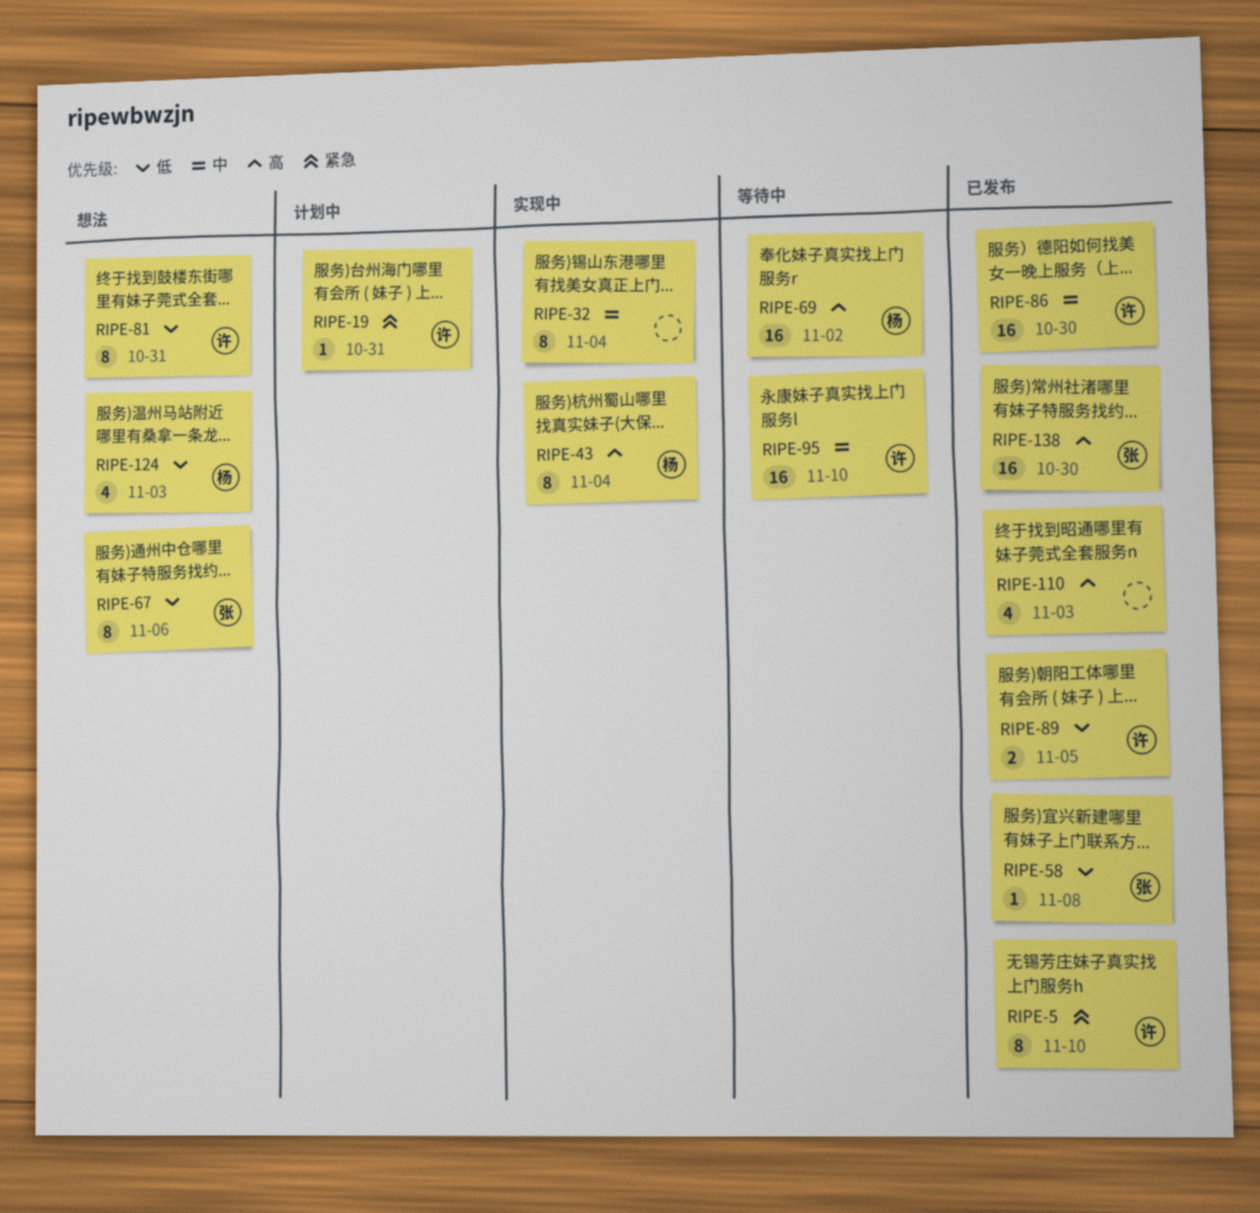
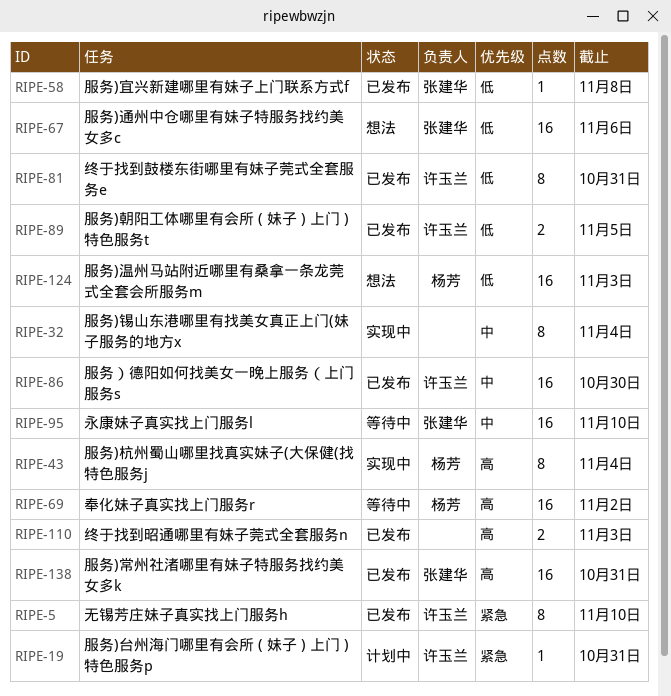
RIPE-67, estimate: 8 -> 16
RIPE-81, status: 想法 -> 已发布
RIPE-95, owner: 许玉兰 -> 张建华
RIPE-110, estimate: 4 -> 2
RIPE-124, estimate: 4 -> 16
RIPE-138, due: Oct 30 -> Oct 31

